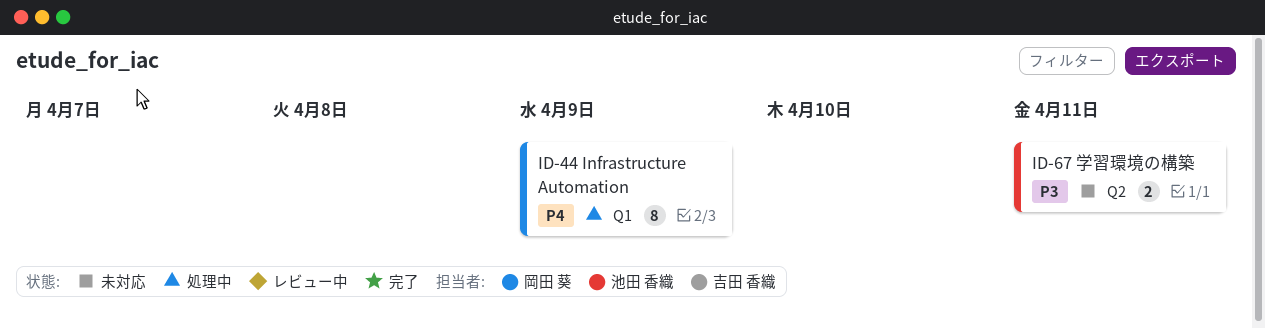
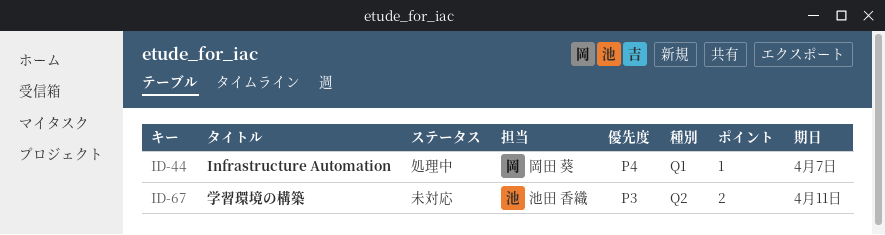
ID-44, estimate: 8 -> 1
ID-44, due: Apr 9 -> Apr 7

